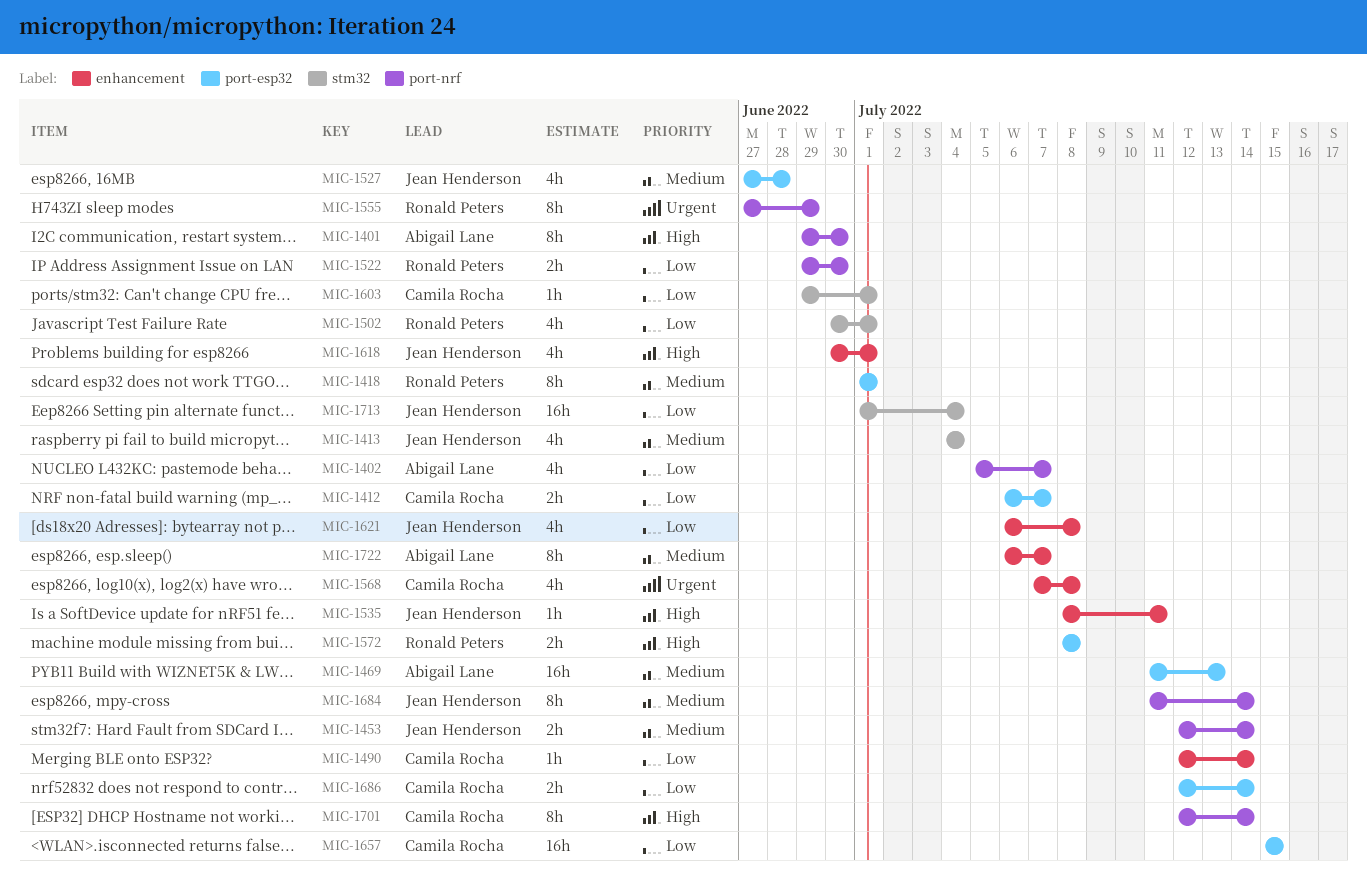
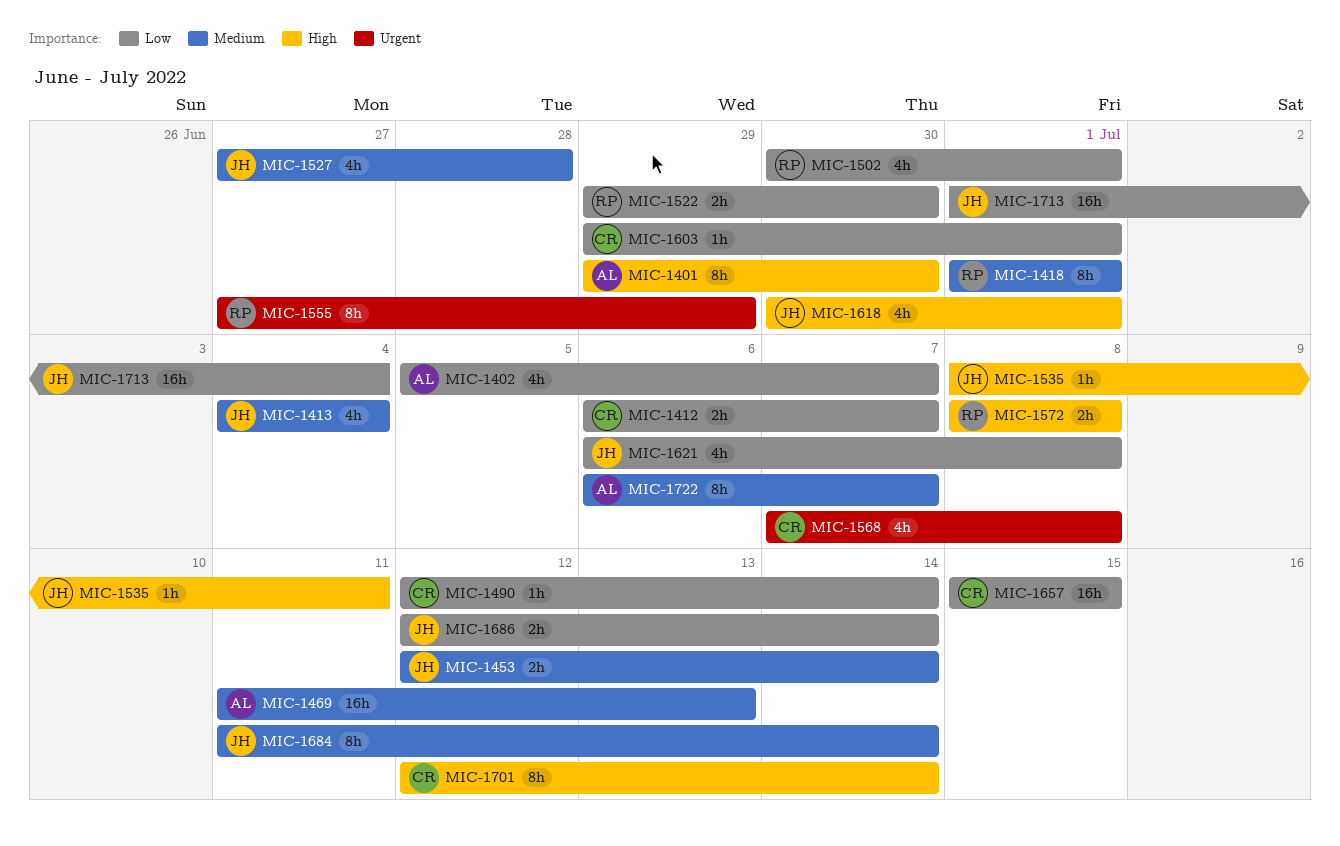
MIC-1686, owner: Camila Rocha -> Jean Henderson

